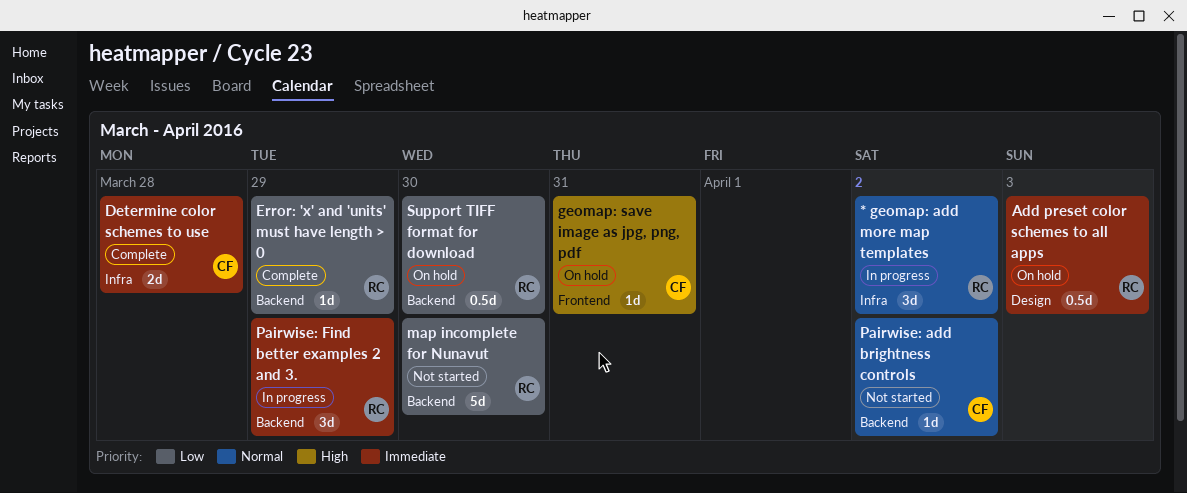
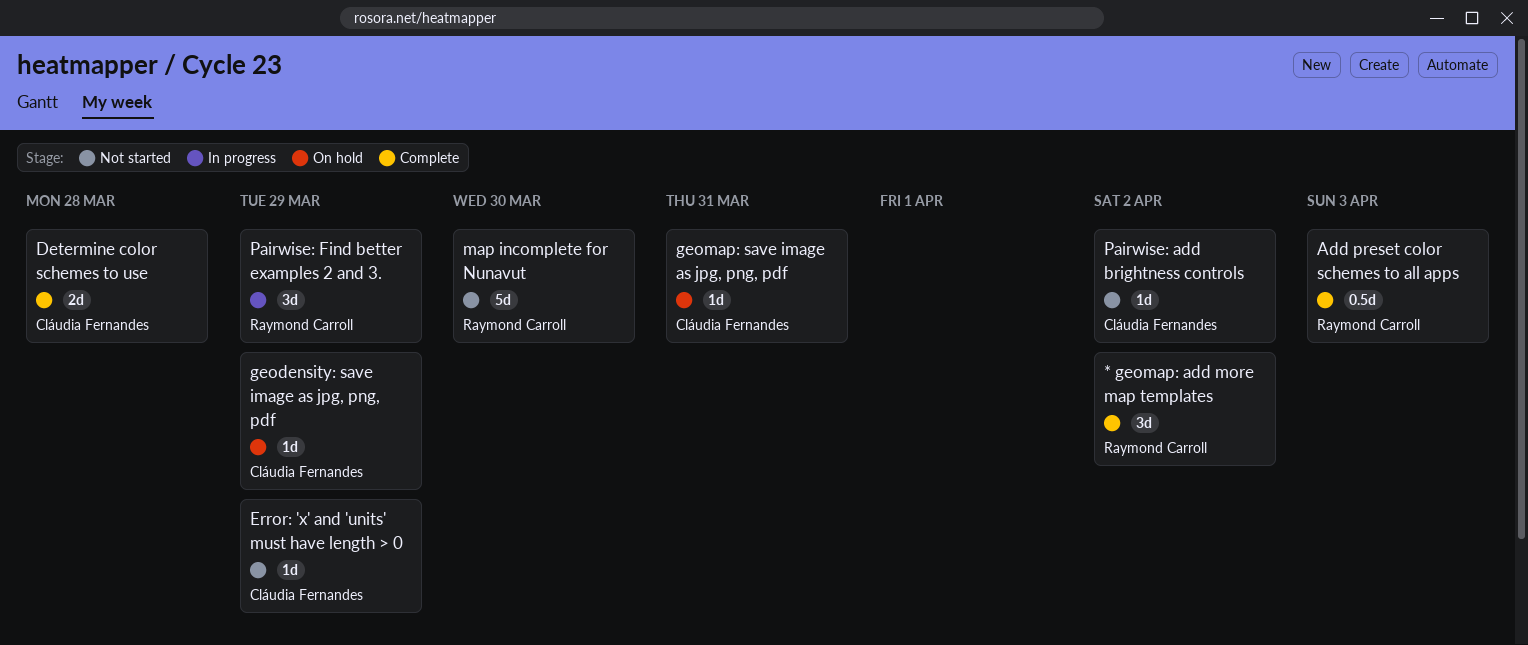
* geomap: add more map templates, status: In progress -> Complete
Add preset color schemes to all apps, status: On hold -> Complete
Error: 'x' and 'units' must have length > 0, status: Complete -> Not started
Error: 'x' and 'units' must have length > 0, owner: Raymond Carroll -> Cláudia Fernandes
geodensity: save image as jpg, png, pdf: none -> present
Support TIFF format for download: present -> none

